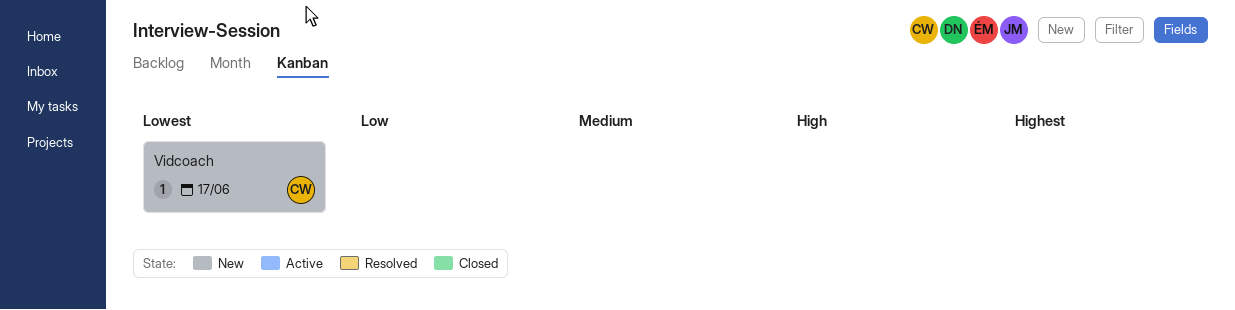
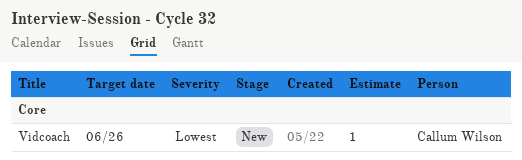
Vidcoach, due: Jun 17 -> Jun 26

